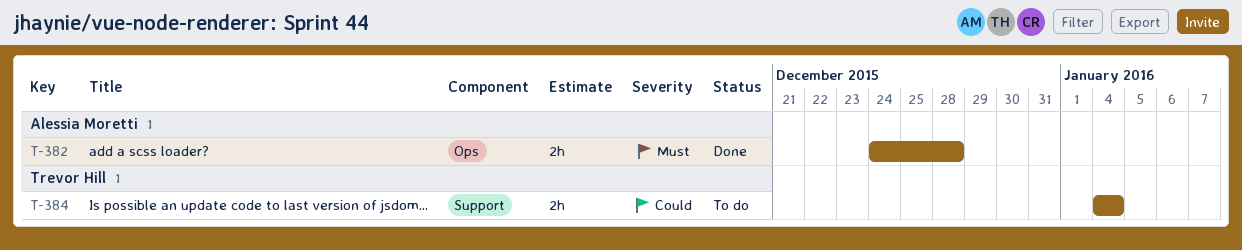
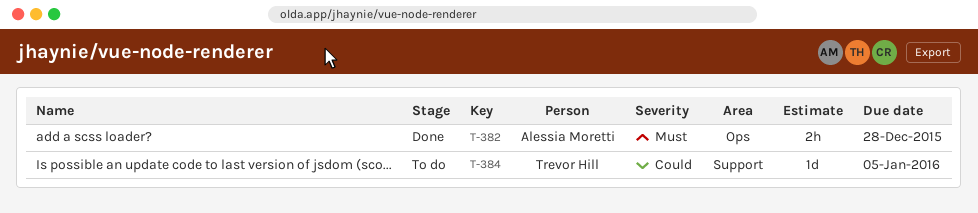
T-384, estimate: 2h -> 1d
T-384, due: Jan 4 -> Jan 5

